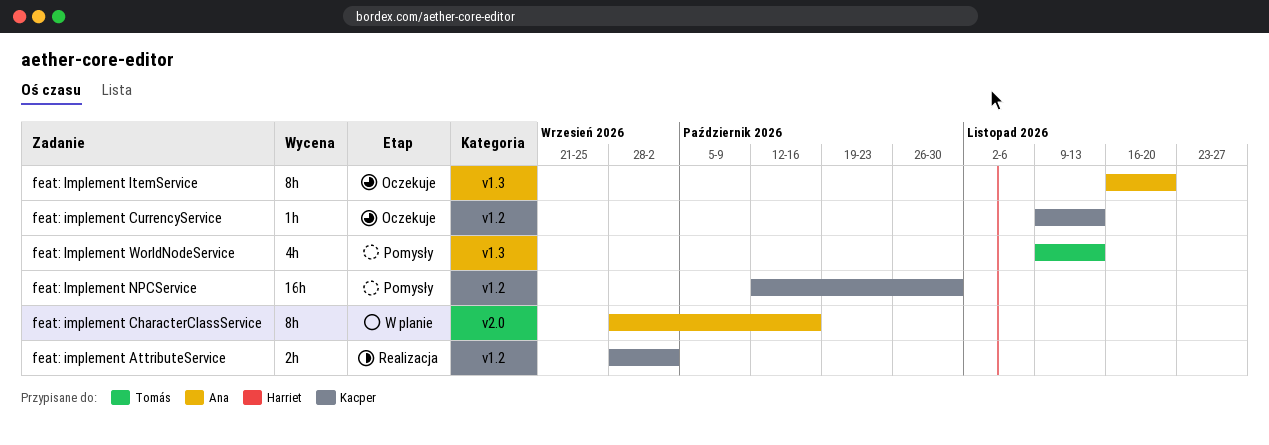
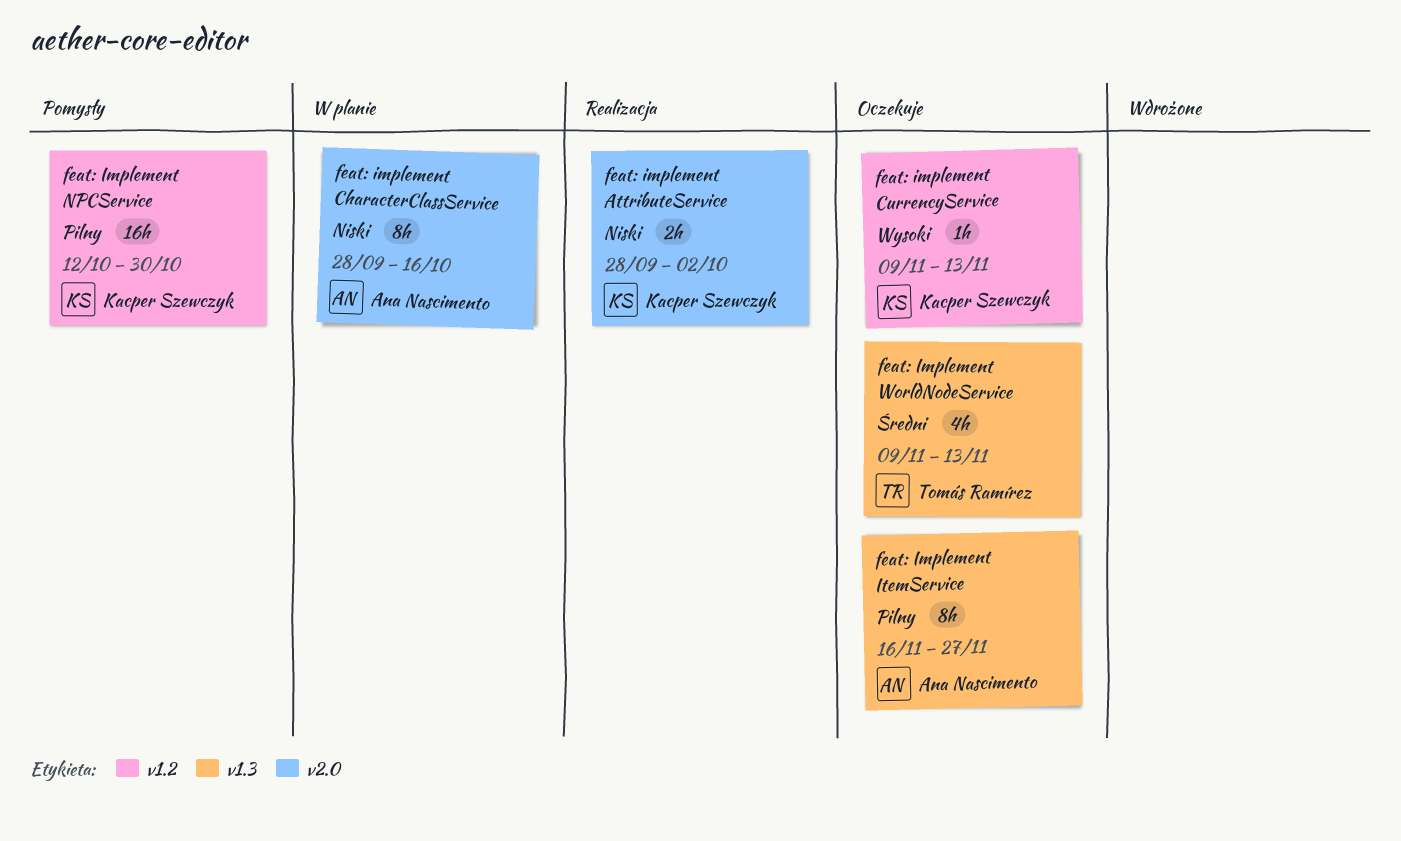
feat: implement AttributeService, label: v1.2 -> v2.0
feat: Implement ItemService, due: Nov 20 -> Nov 27
feat: Implement WorldNodeService, status: Pomysły -> Oczekuje

